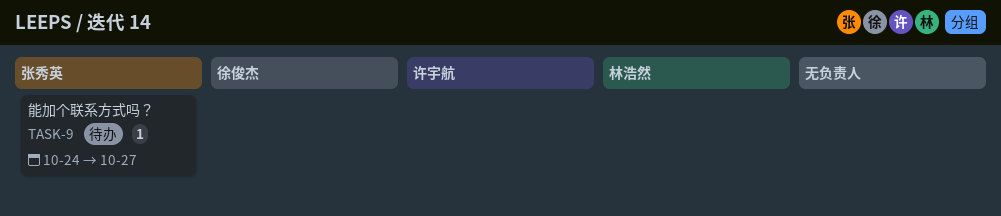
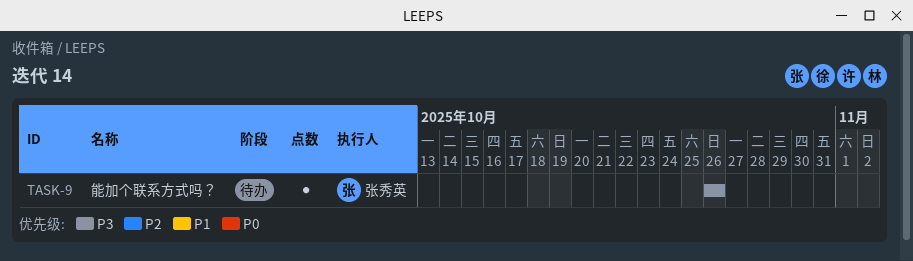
TASK-9, start: Oct 24 -> Oct 26
TASK-9, due: Oct 27 -> Oct 26

